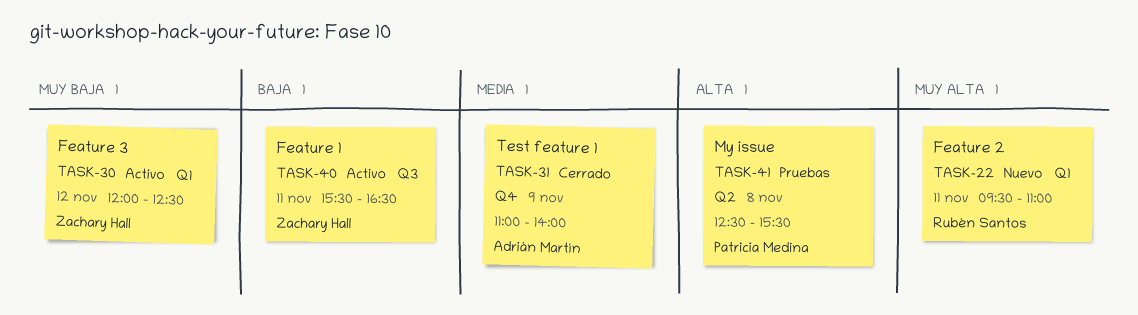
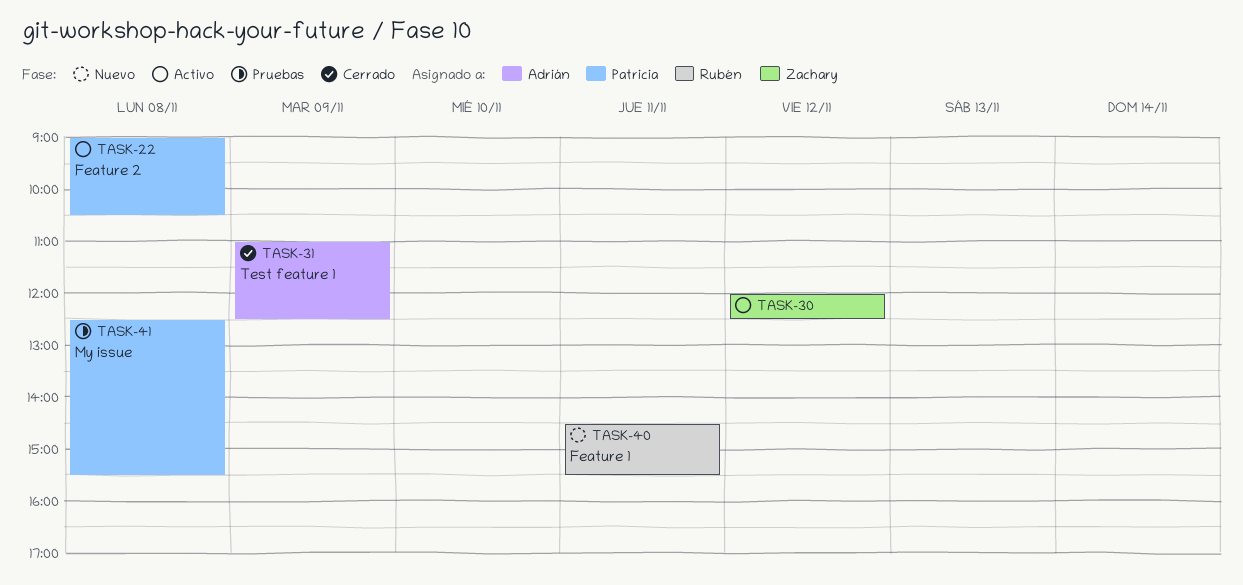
TASK-22, status: Nuevo -> Activo
TASK-22, owner: Rubén Santos -> Patricia Medina
TASK-22, day: Nov 11 -> Nov 8
TASK-22, begins: 09:30 -> 09:00
TASK-22, ends: 11:00 -> 10:30
TASK-31, ends: 14:00 -> 12:30
TASK-40, status: Activo -> Nuevo
TASK-40, owner: Zachary Hall -> Rubén Santos
TASK-40, begins: 15:30 -> 14:30
TASK-40, ends: 16:30 -> 15:30

